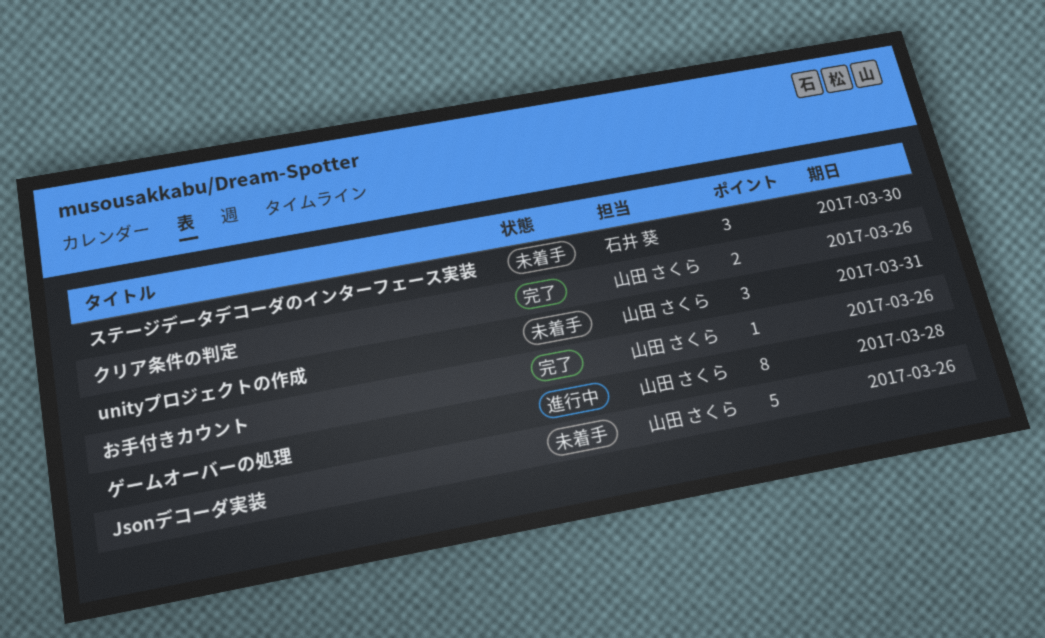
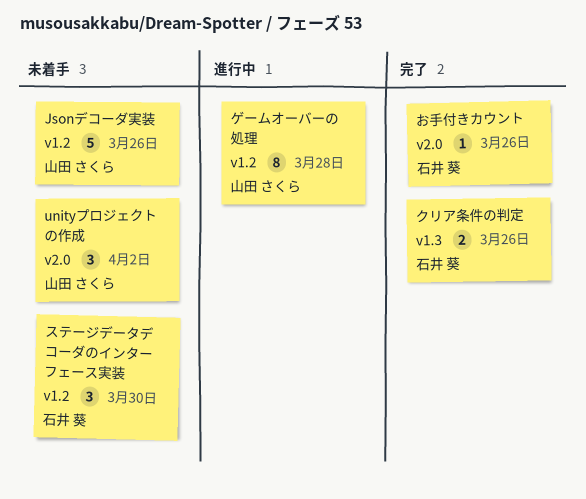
unityプロジェクトの作成, due: Mar 31 -> Apr 2
お手付きカウント, owner: 山田 さくら -> 石井 葵
クリア条件の判定, owner: 山田 さくら -> 石井 葵

